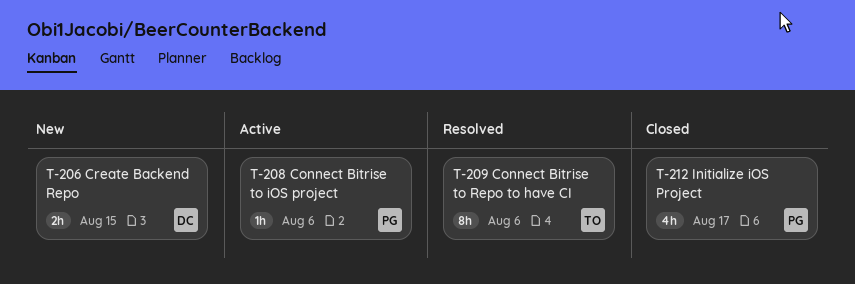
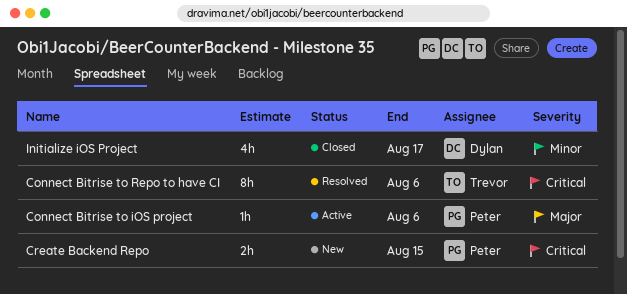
Create Backend Repo, owner: Dylan -> Peter
Initialize iOS Project, owner: Peter -> Dylan

